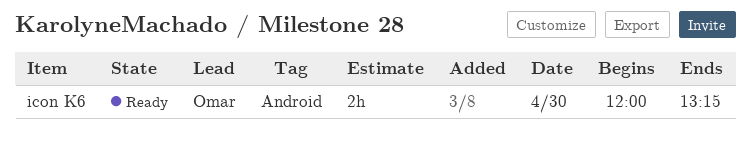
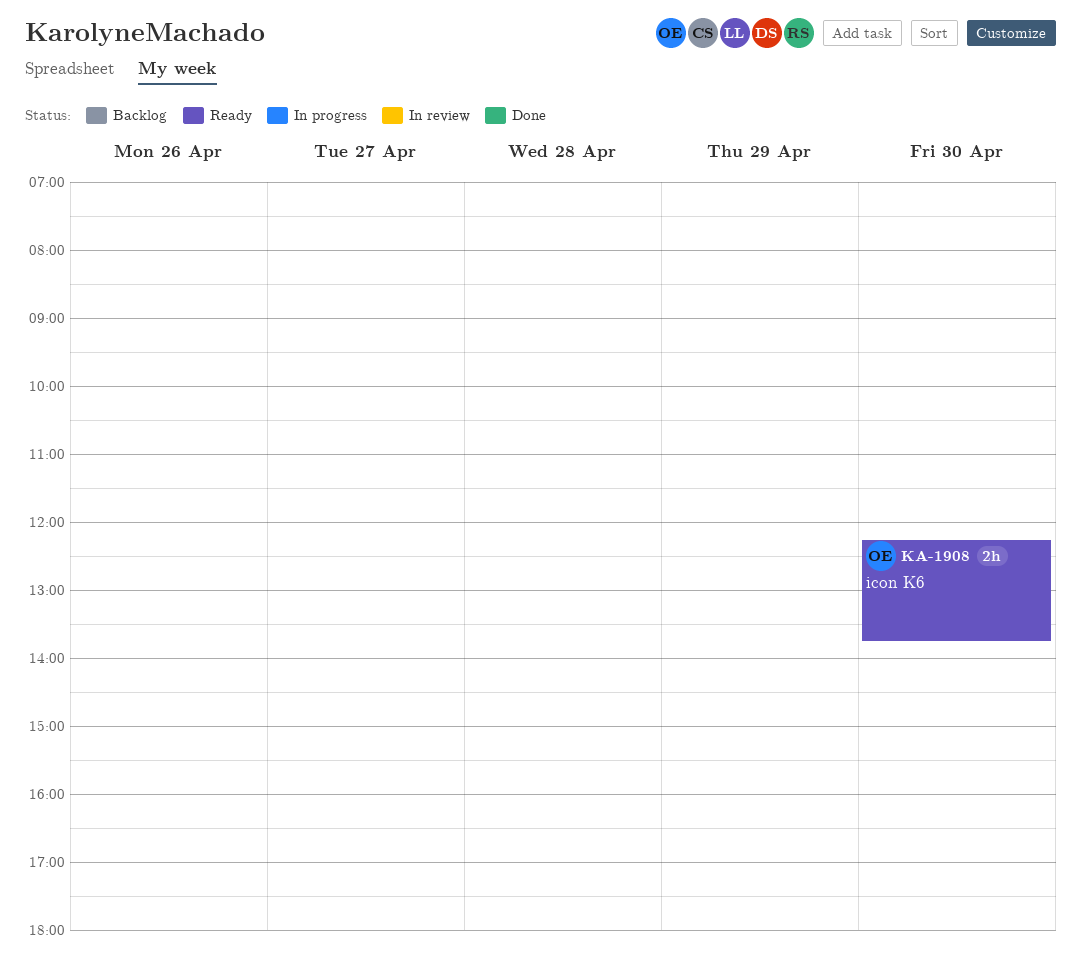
icon K6, begins: 12:00 -> 12:15
icon K6, ends: 13:15 -> 13:45

